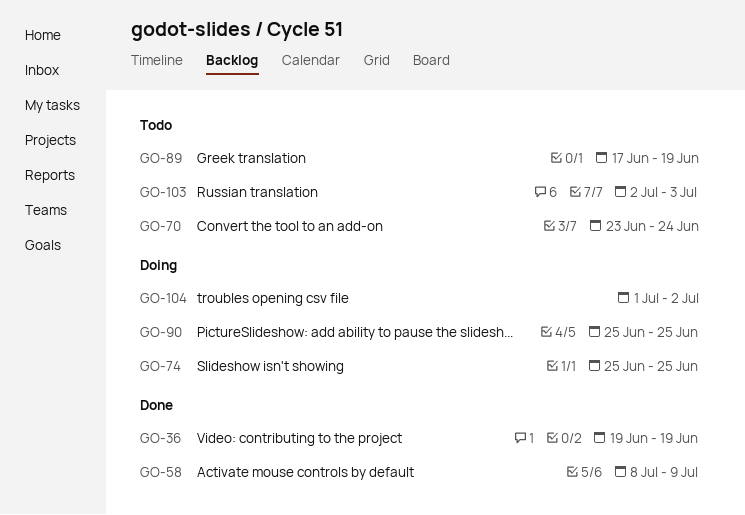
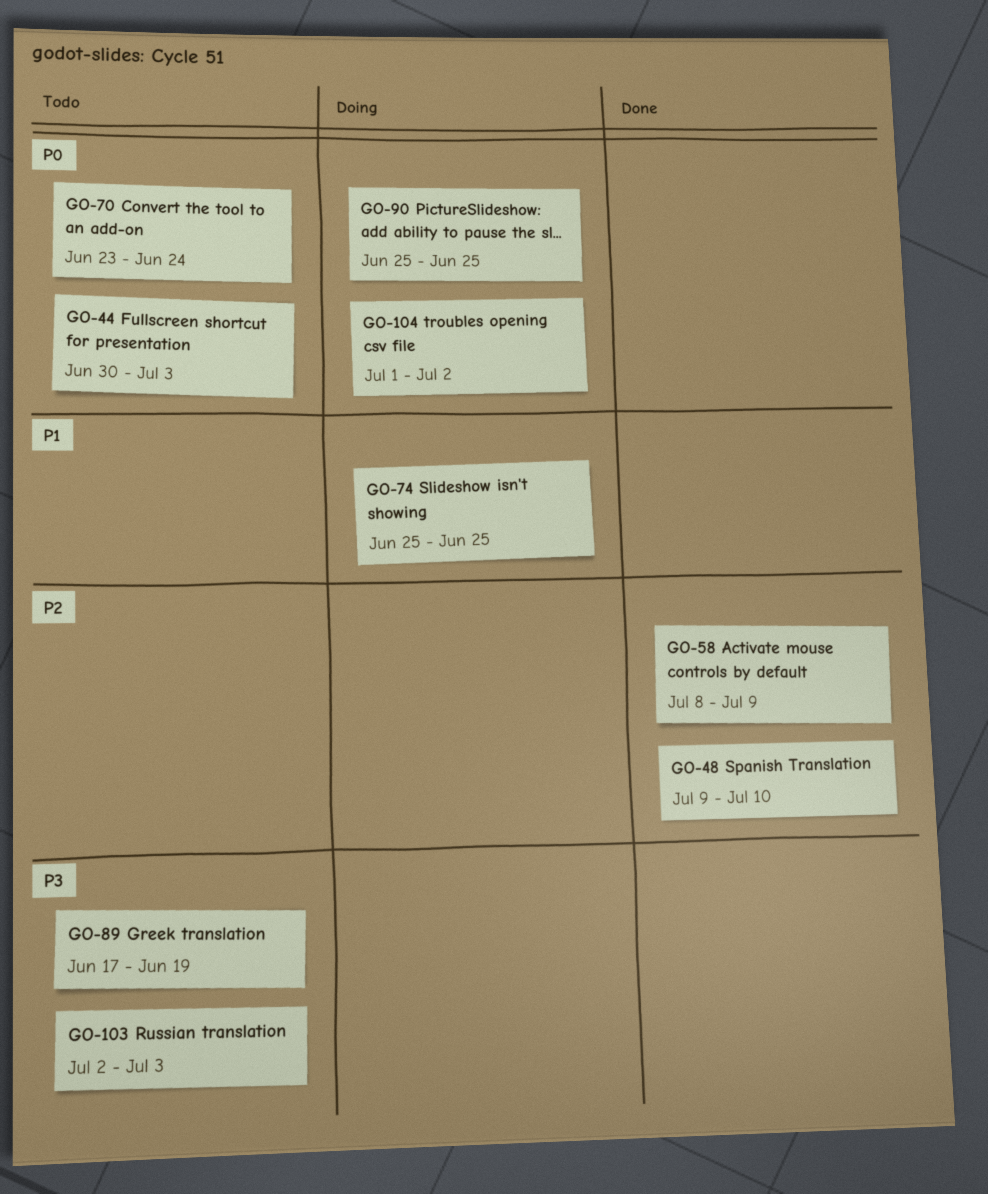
GO-36: present -> none
GO-44: none -> present
GO-48: none -> present

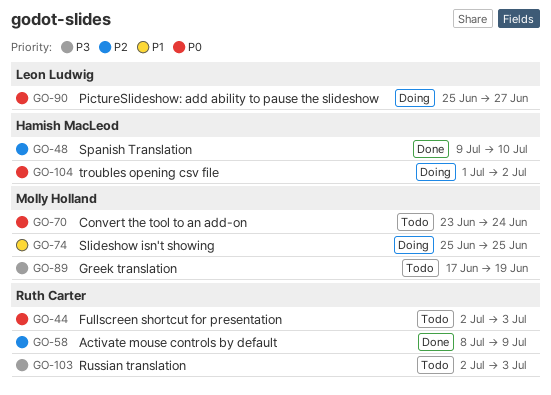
GO-44, start: Jun 30 -> Jul 2
GO-90, due: Jun 25 -> Jun 27

